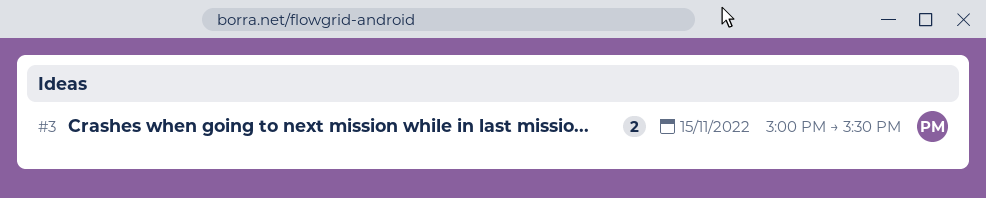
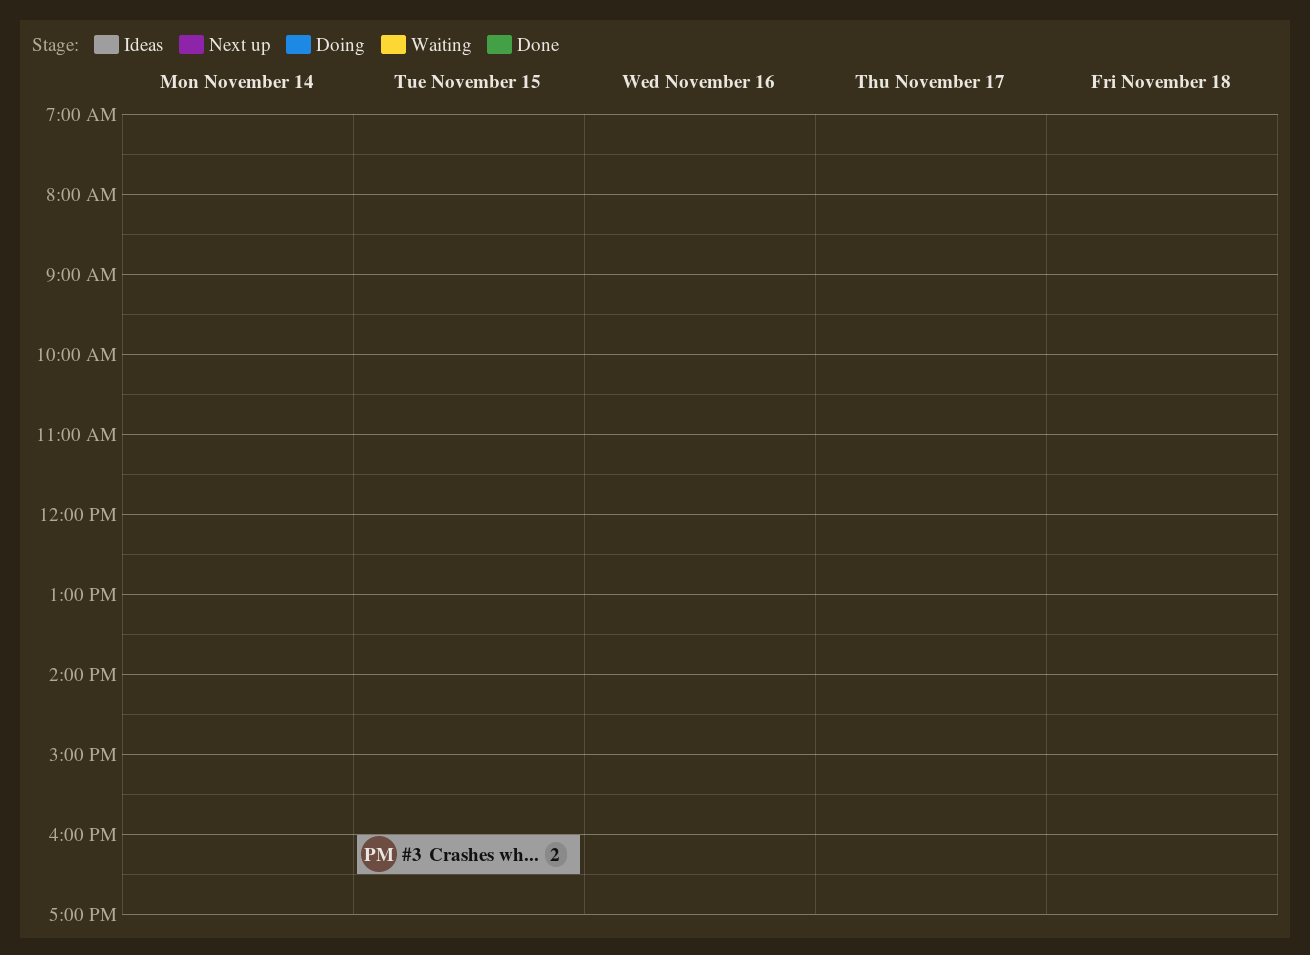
#3, begins: 15:00 -> 16:00
#3, ends: 15:30 -> 16:30

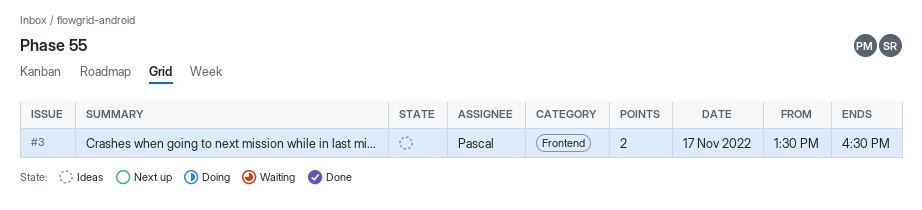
#3, day: Nov 15 -> Nov 17
#3, begins: 16:00 -> 13:30

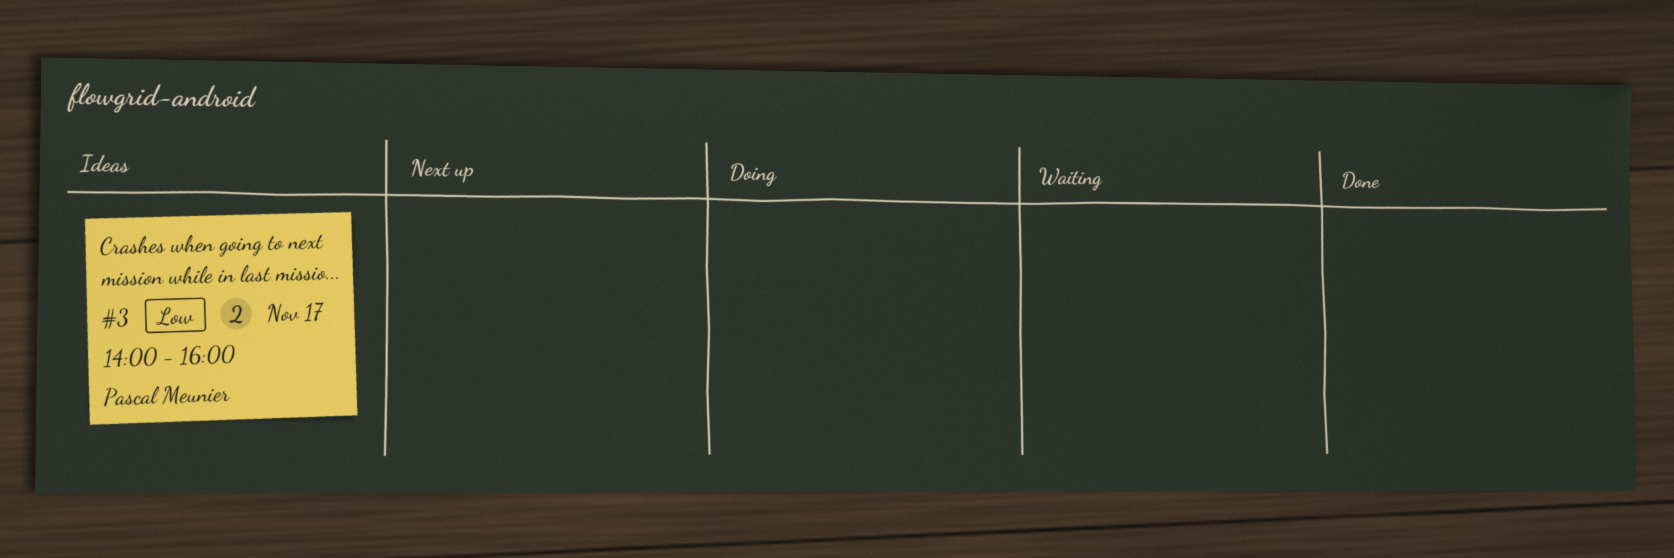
#3, begins: 13:30 -> 14:00
#3, ends: 16:30 -> 16:00

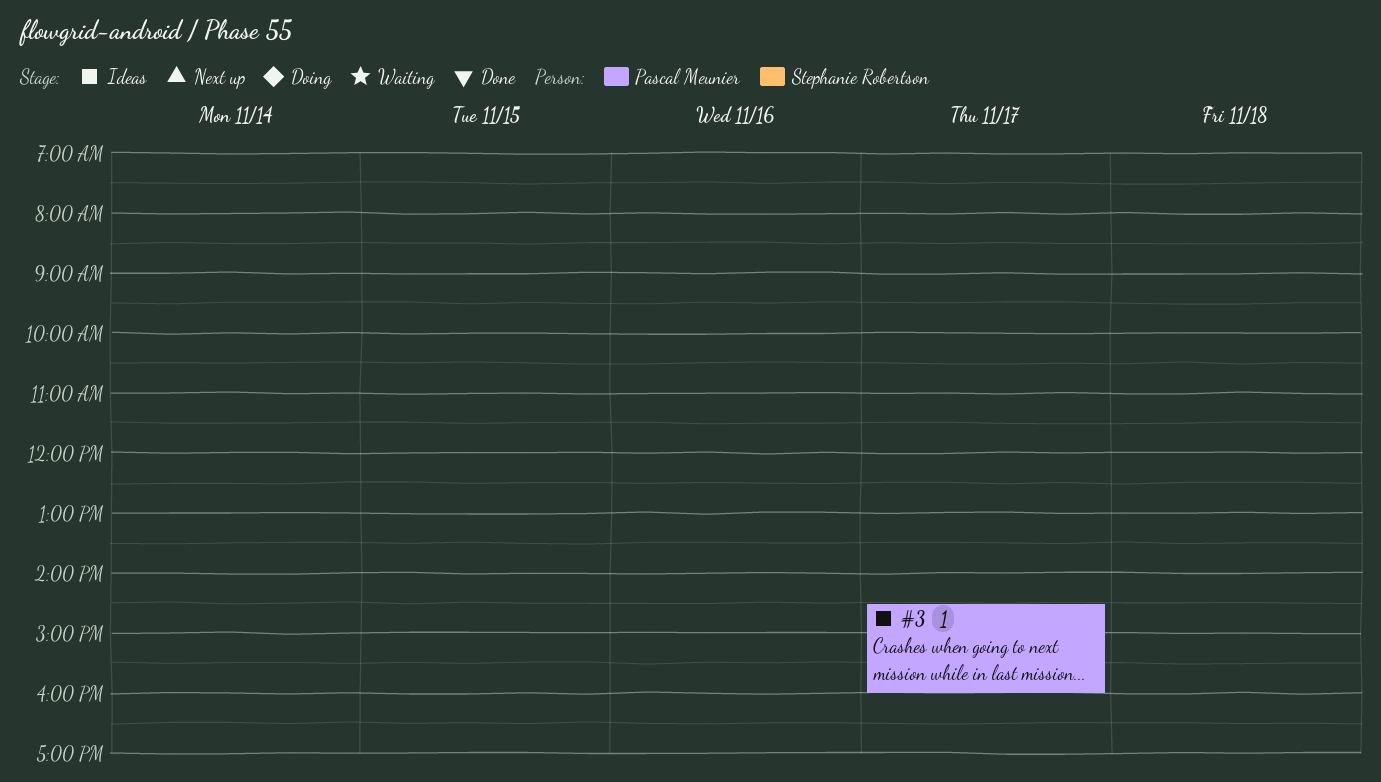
#3, estimate: 2 -> 1
#3, begins: 14:00 -> 14:30

